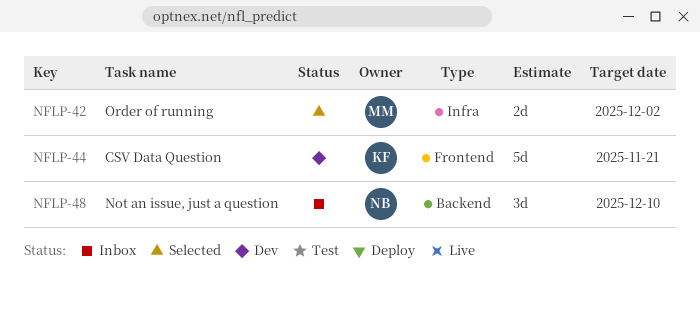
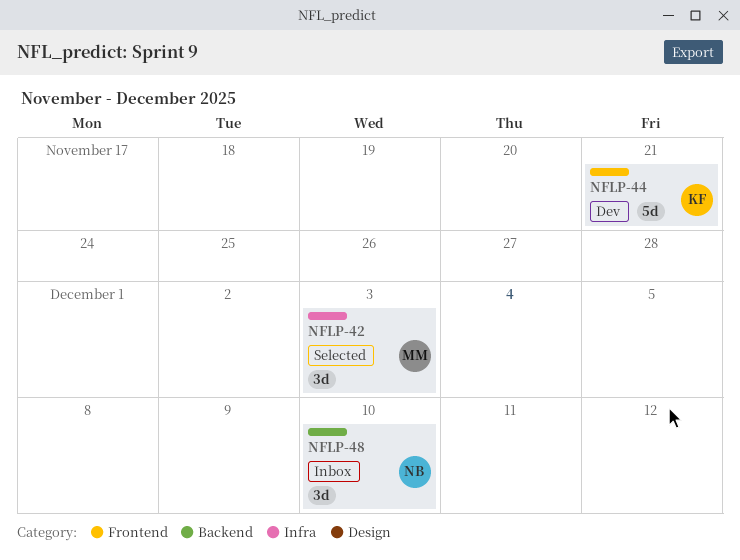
NFLP-42, estimate: 2d -> 3d
NFLP-42, due: Dec 2 -> Dec 3

